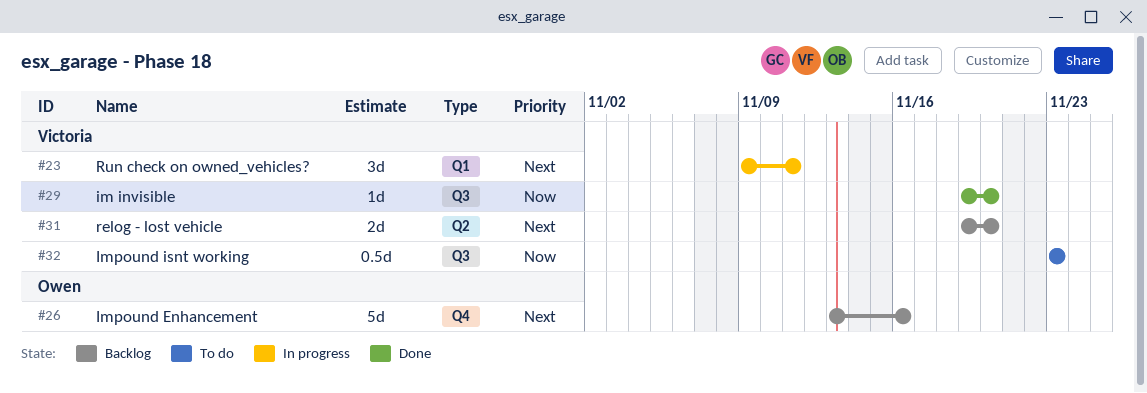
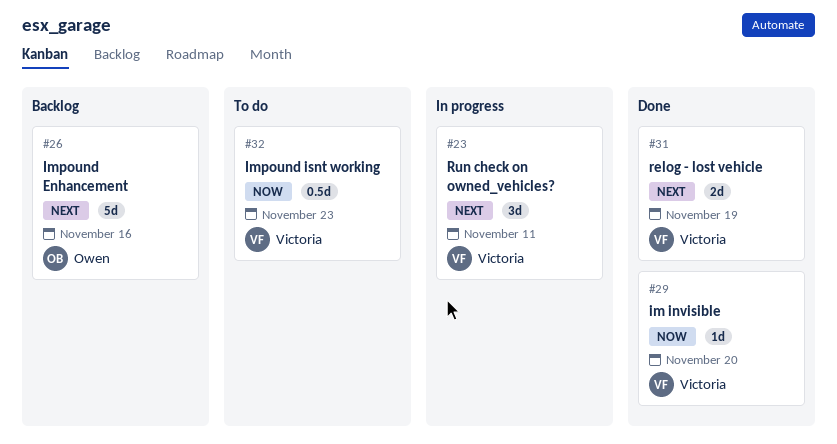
#31, status: Backlog -> Done
#31, due: Nov 20 -> Nov 19

